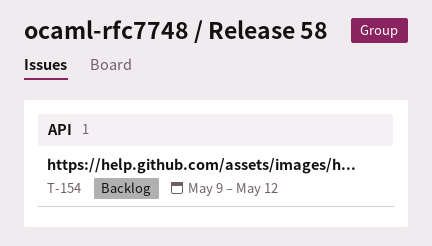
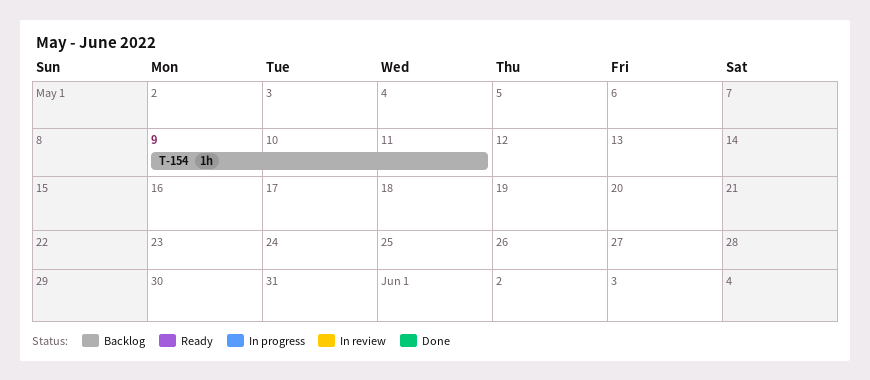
T-154, due: May 12 -> May 11

